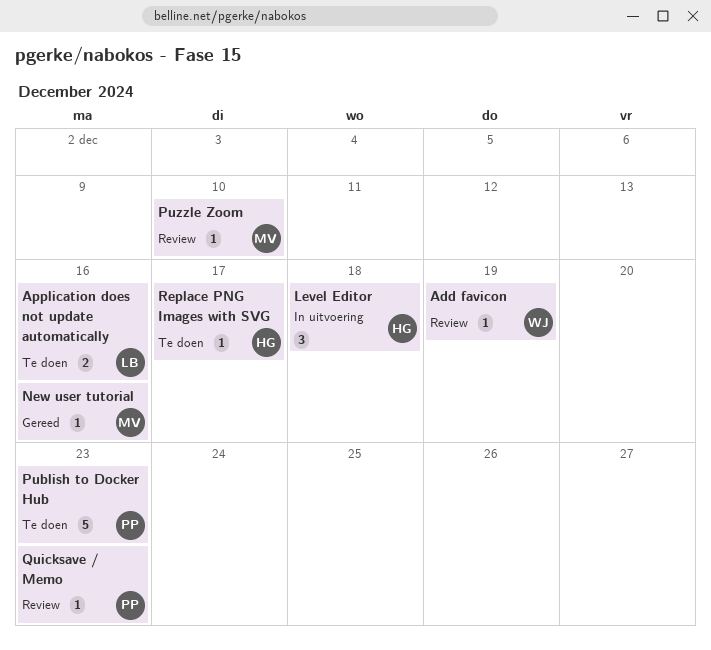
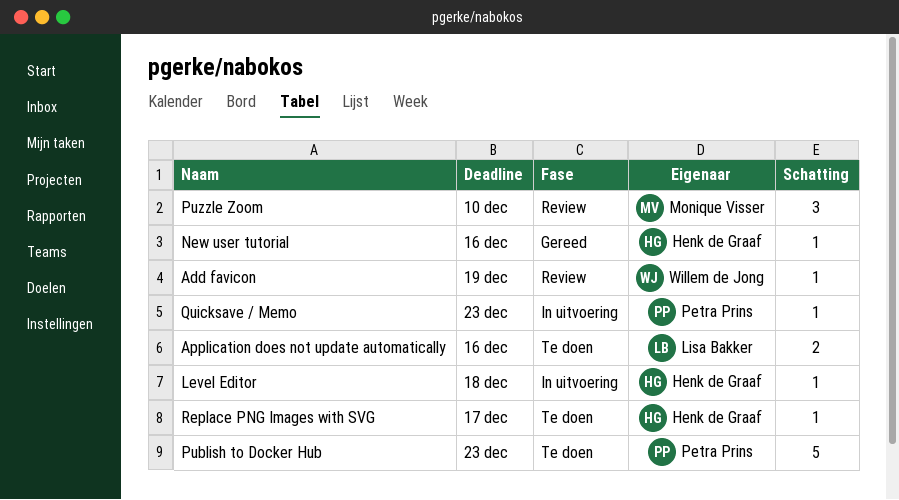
Level Editor, estimate: 3 -> 1
New user tutorial, owner: Monique Visser -> Henk de Graaf
Puzzle Zoom, estimate: 1 -> 3
Quicksave / Memo, status: Review -> In uitvoering

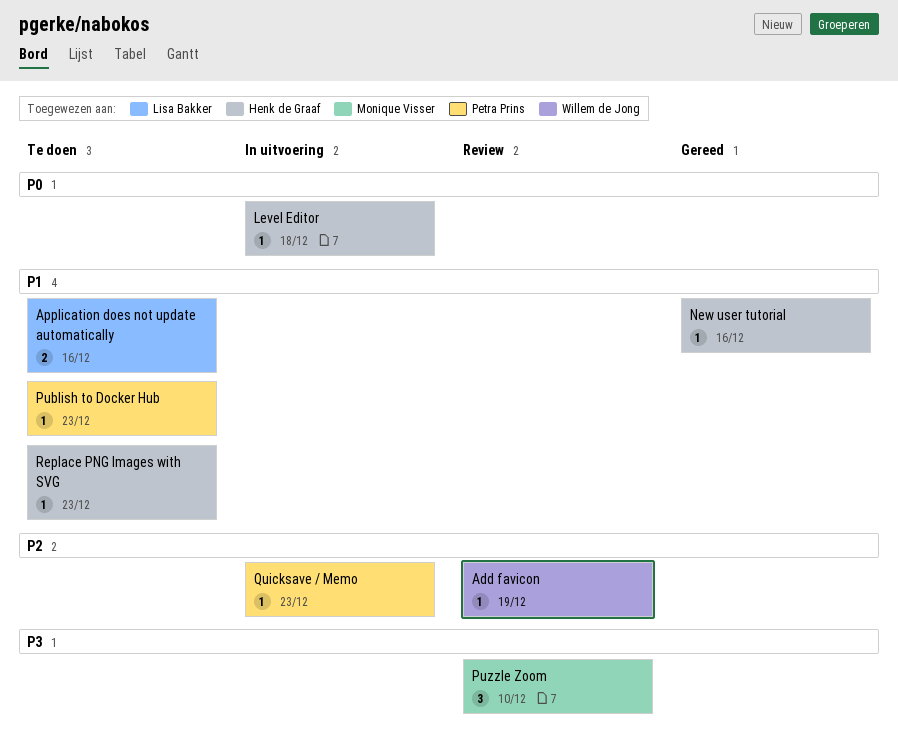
Publish to Docker Hub, estimate: 5 -> 1
Replace PNG Images with SVG, due: Dec 17 -> Dec 23

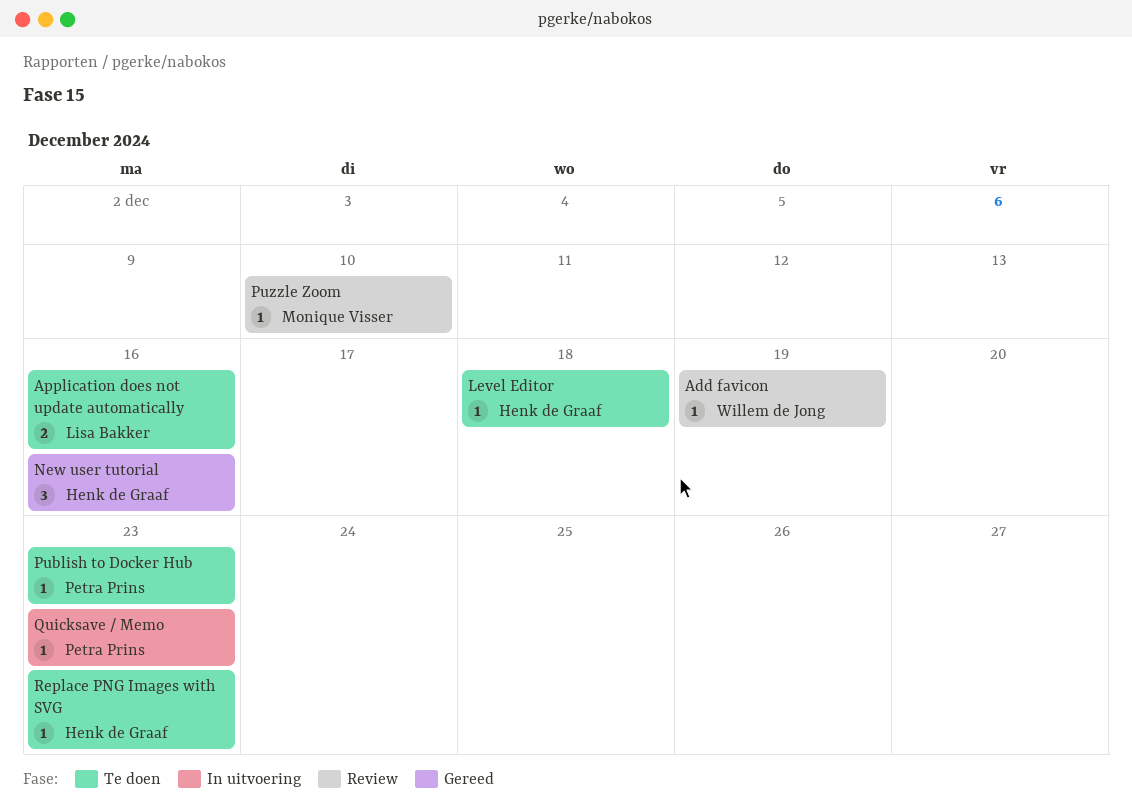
Level Editor, status: In uitvoering -> Te doen
New user tutorial, estimate: 1 -> 3
Puzzle Zoom, estimate: 3 -> 1

